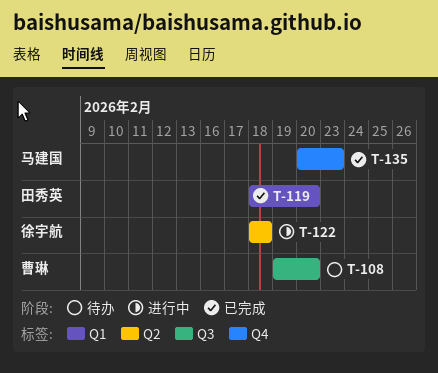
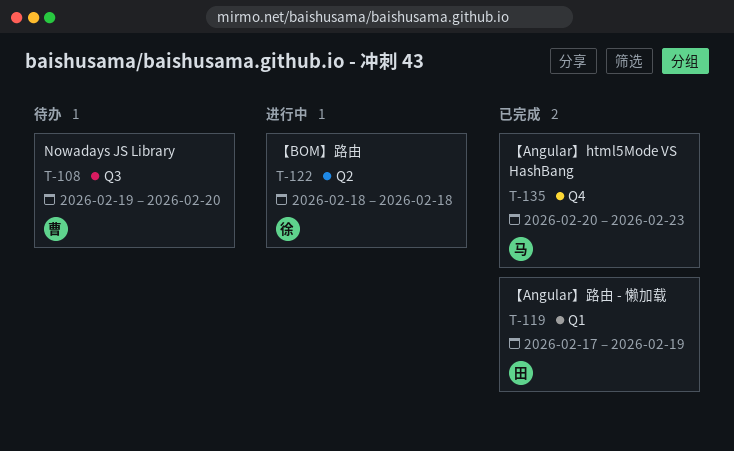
T-119, start: Feb 18 -> Feb 17
T-119, due: Feb 20 -> Feb 19

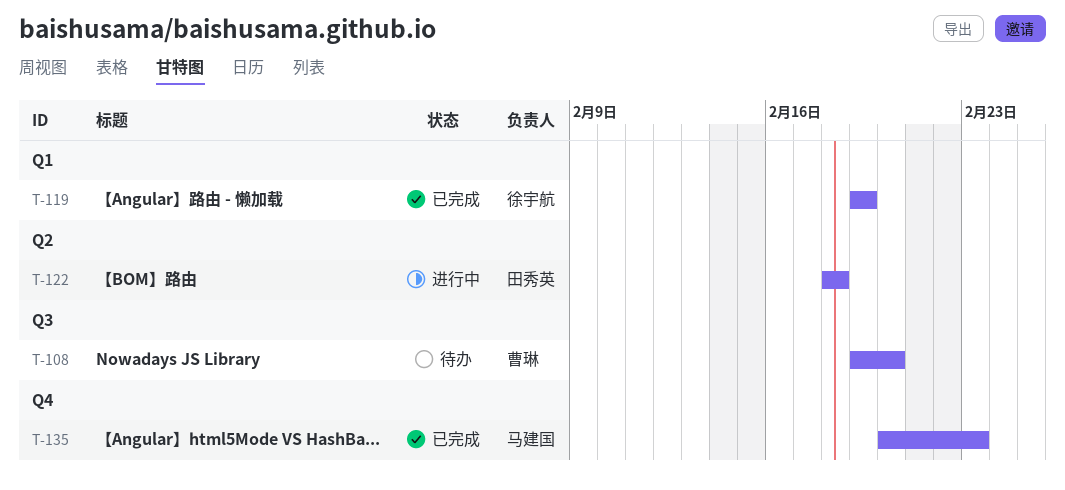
T-119, owner: 田秀英 -> 徐宇航
T-119, start: Feb 17 -> Feb 19
T-122, owner: 徐宇航 -> 田秀英

